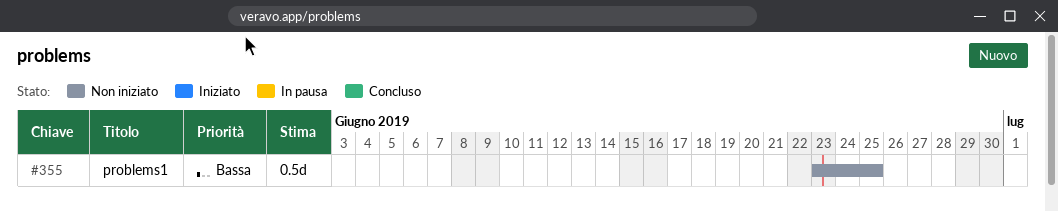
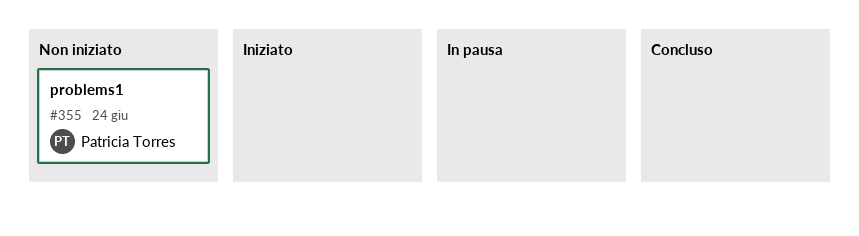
#355, due: Jun 25 -> Jun 24

